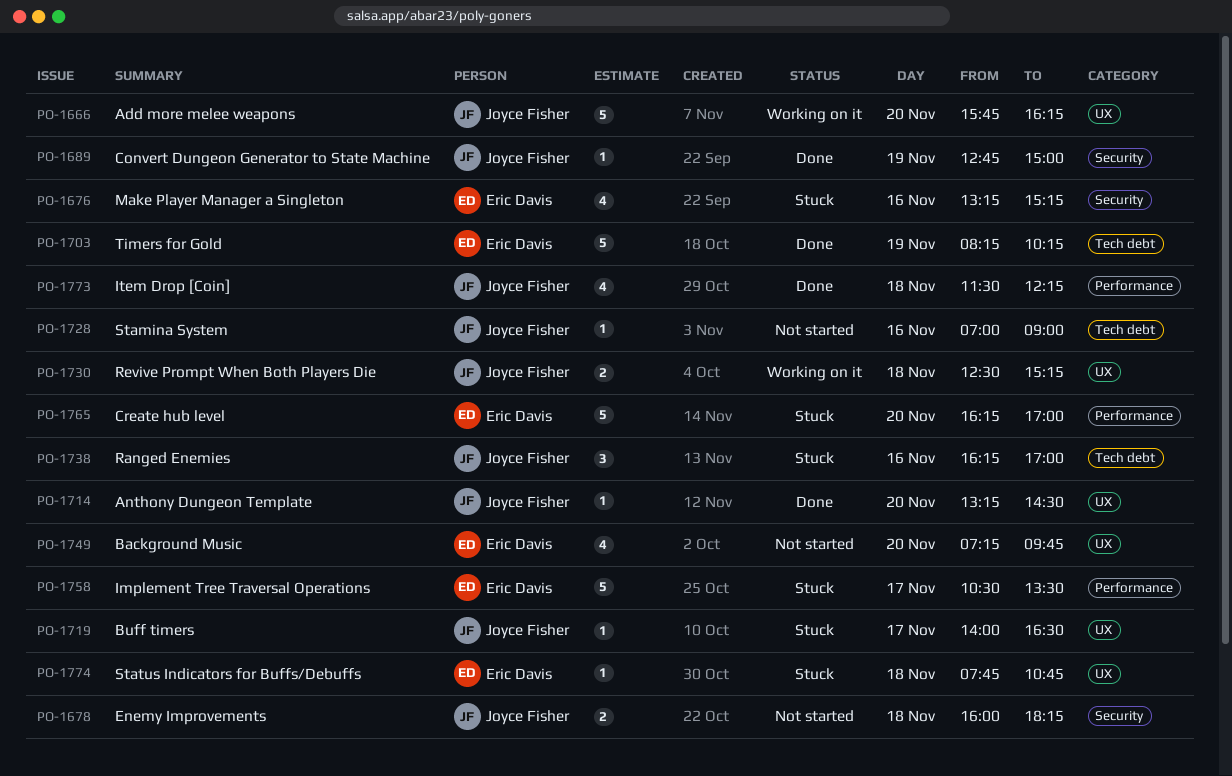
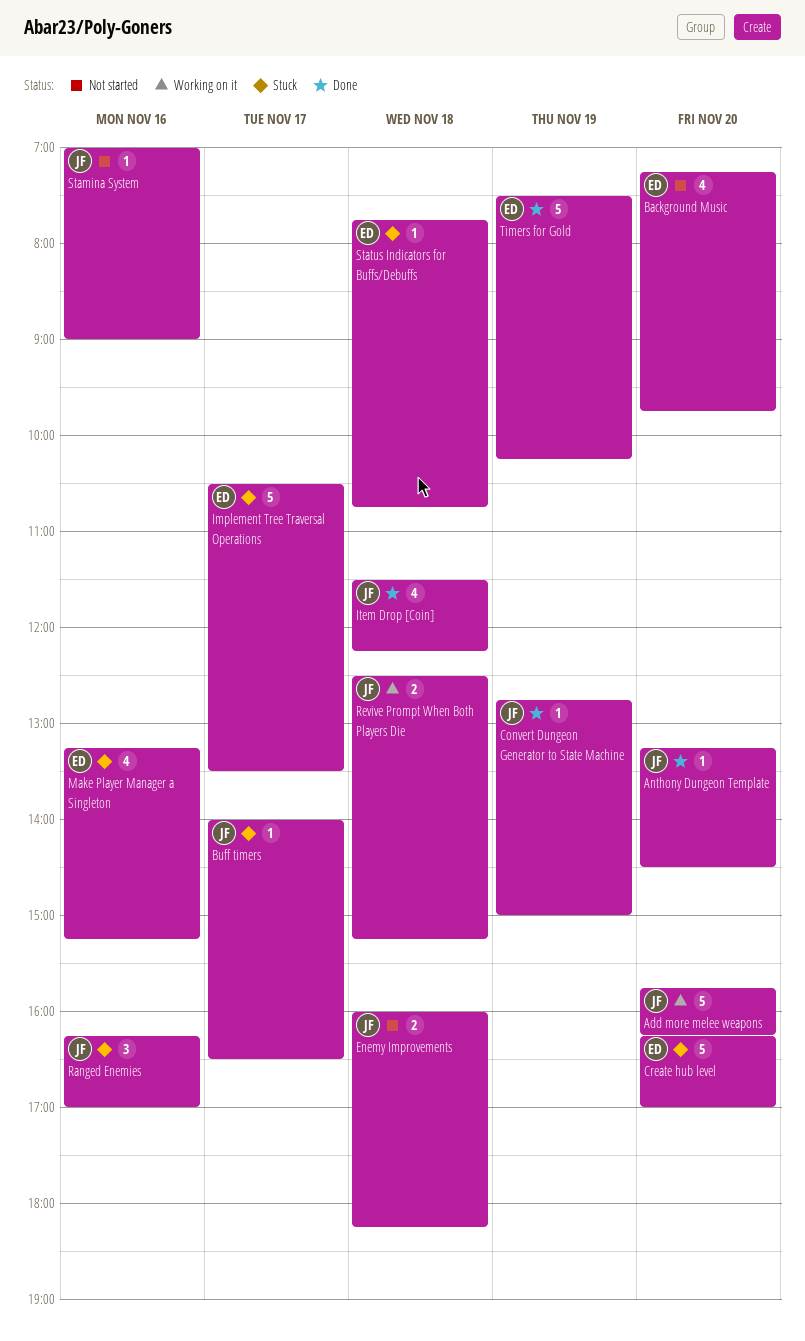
Timers for Gold, begins: 08:15 -> 07:30

